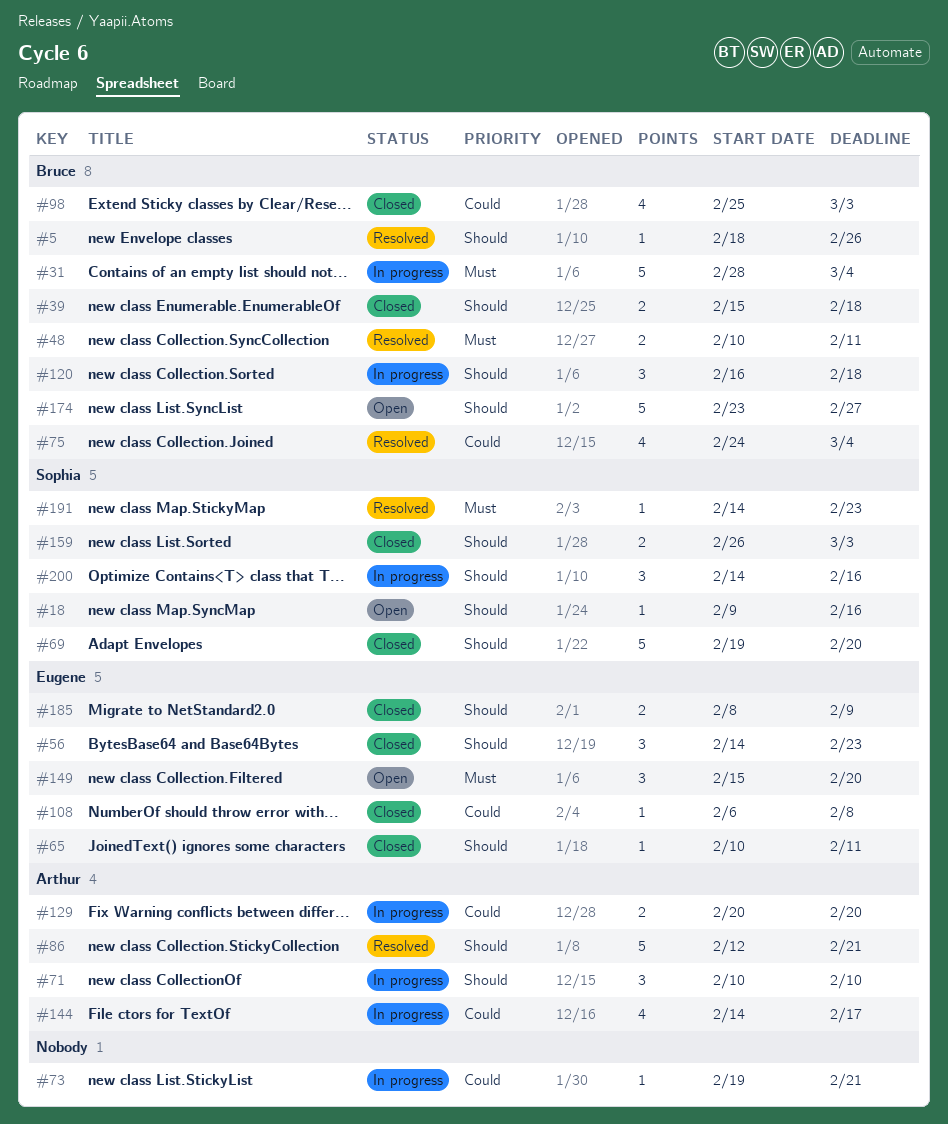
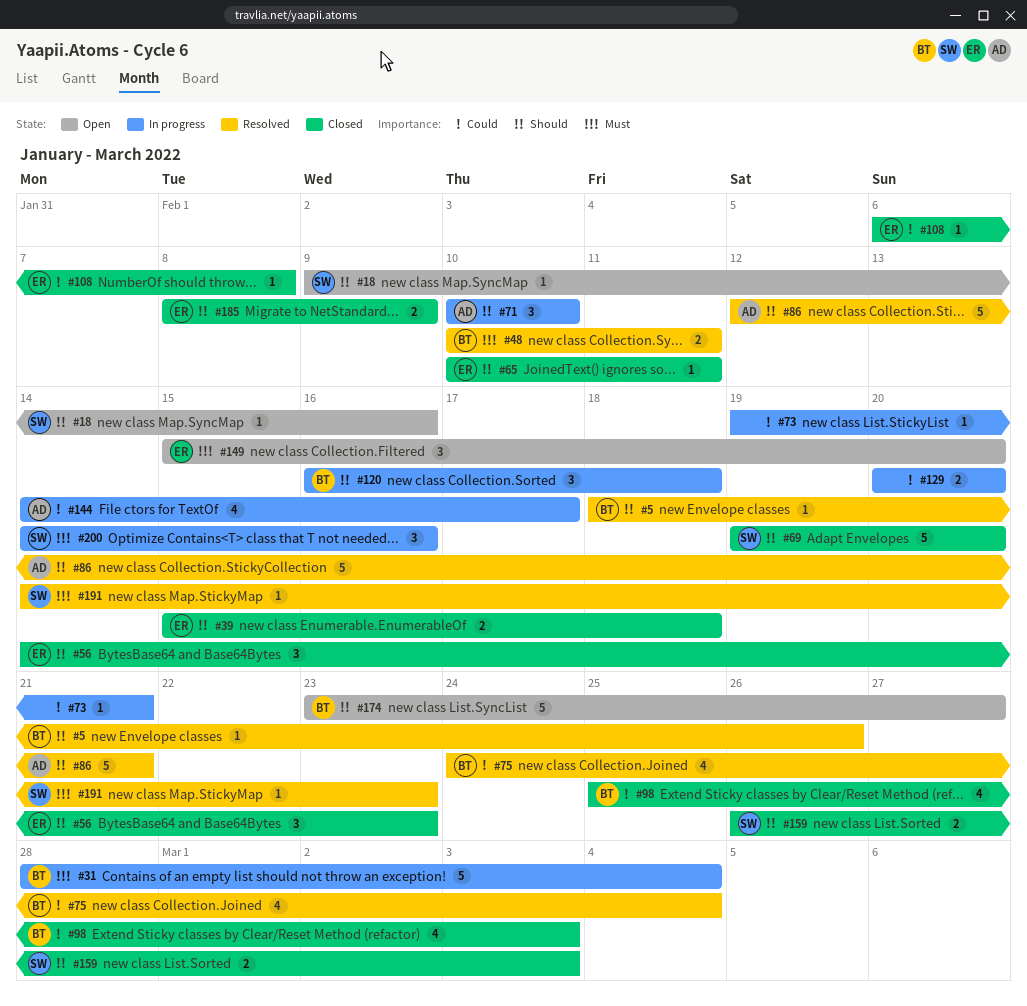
#39, owner: Bruce -> Eugene
#129, owner: Arthur -> none
#200, priority: Should -> Must

